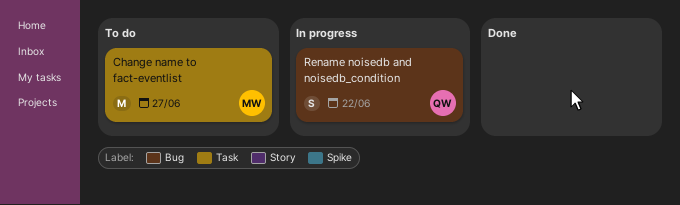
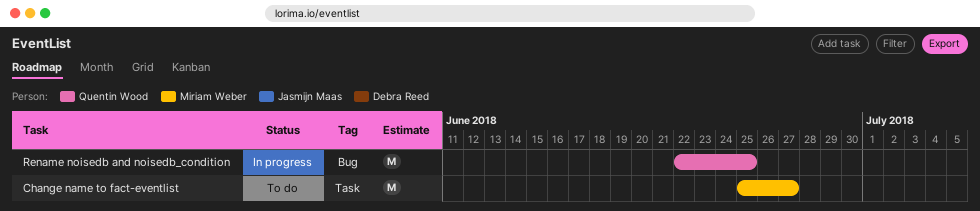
Rename noisedb and noisedb_condition, estimate: S -> M
Rename noisedb and noisedb_condition, due: Jun 22 -> Jun 25

